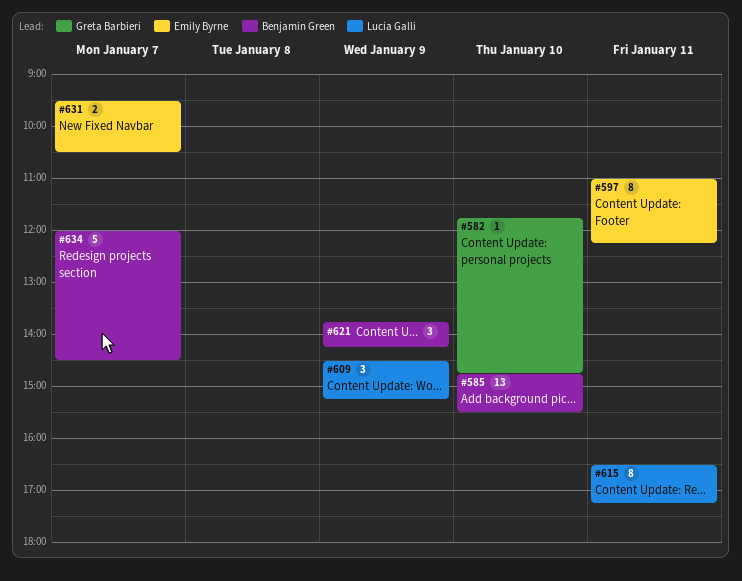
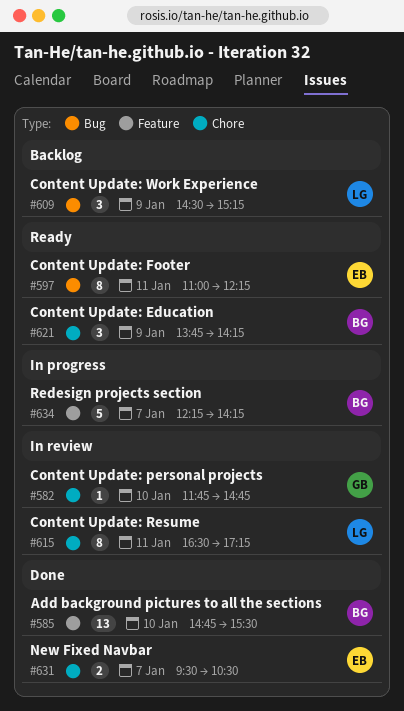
#634, begins: 12:00 -> 12:15
#634, ends: 14:30 -> 14:15

